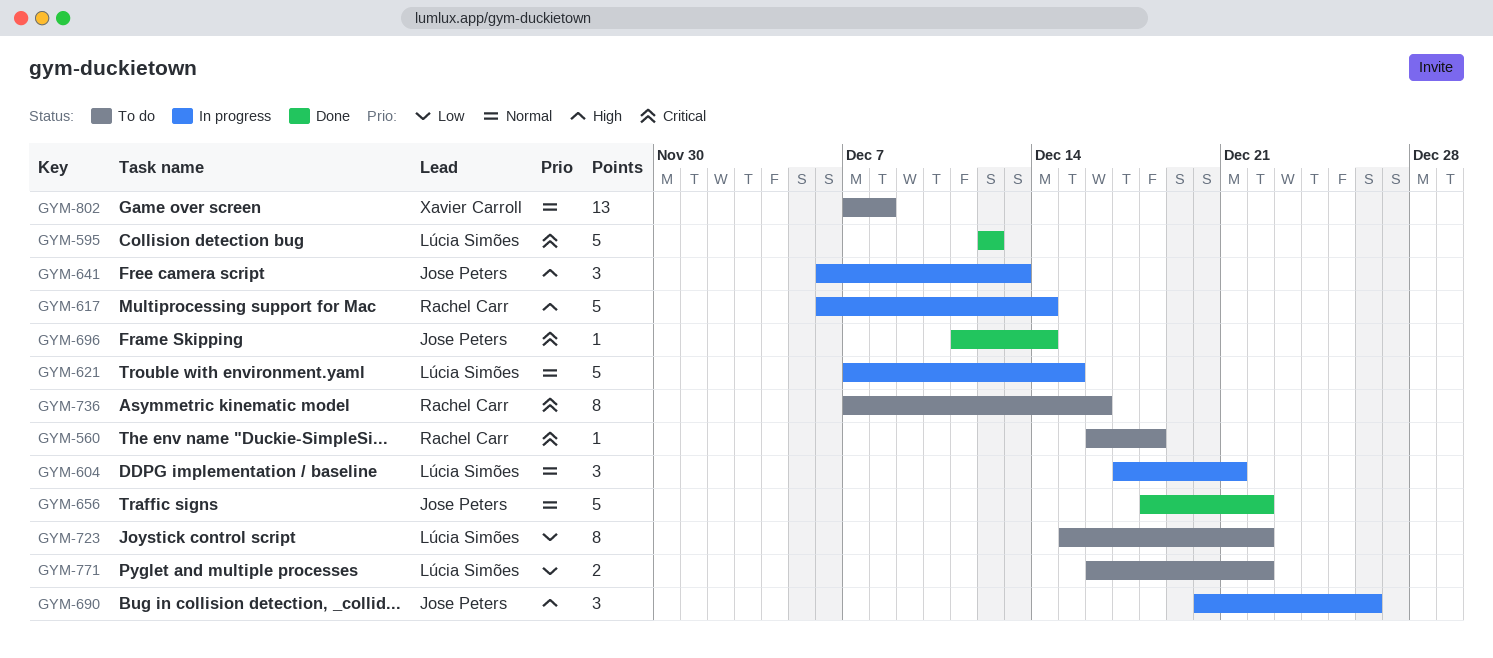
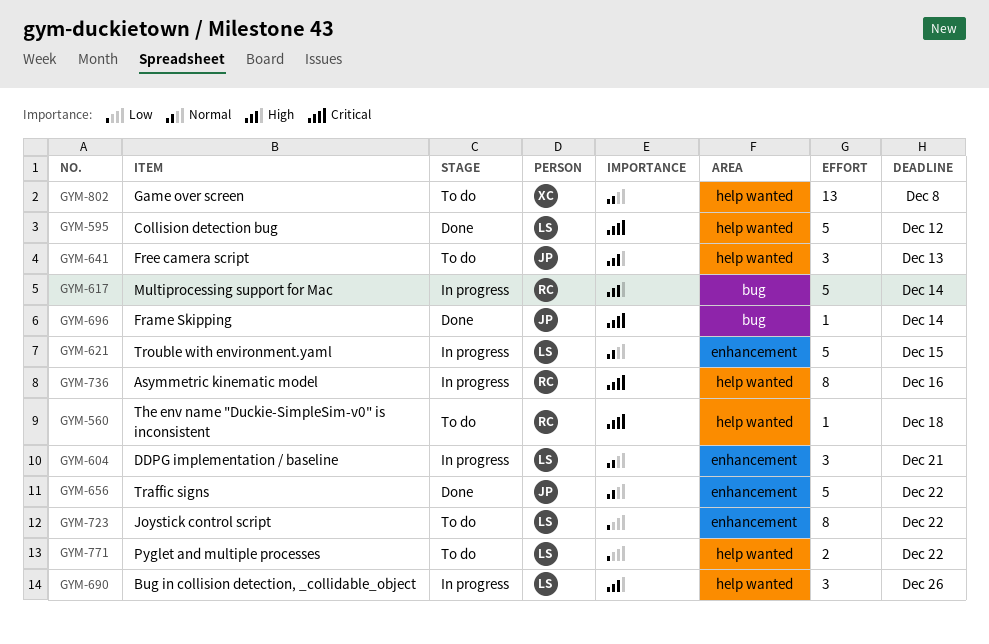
GYM-641, status: In progress -> To do
GYM-690, owner: Jose Peters -> Lúcia Simões
GYM-736, status: To do -> In progress

